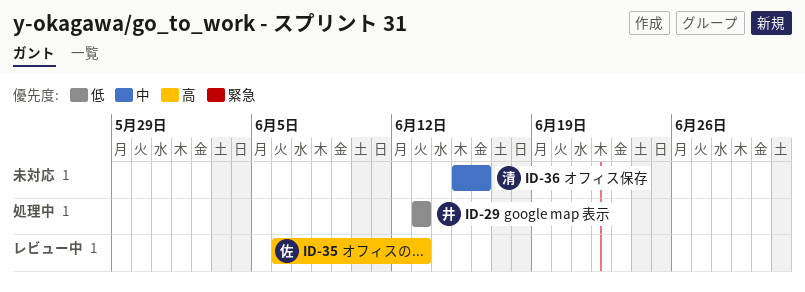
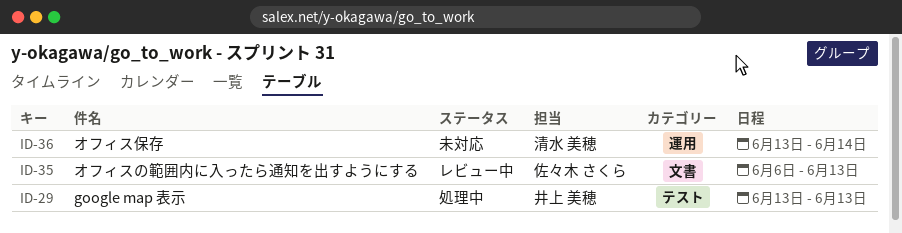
ID-36, start: Jun 15 -> Jun 13
ID-36, due: Jun 16 -> Jun 14

